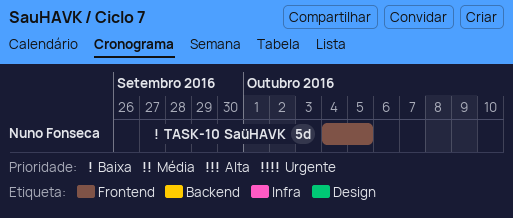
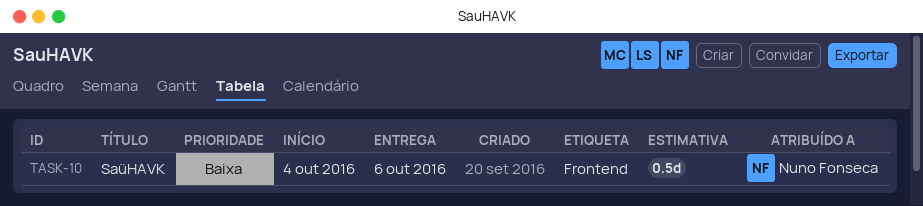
TASK-10, estimate: 5d -> 0.5d
TASK-10, due: Oct 5 -> Oct 6

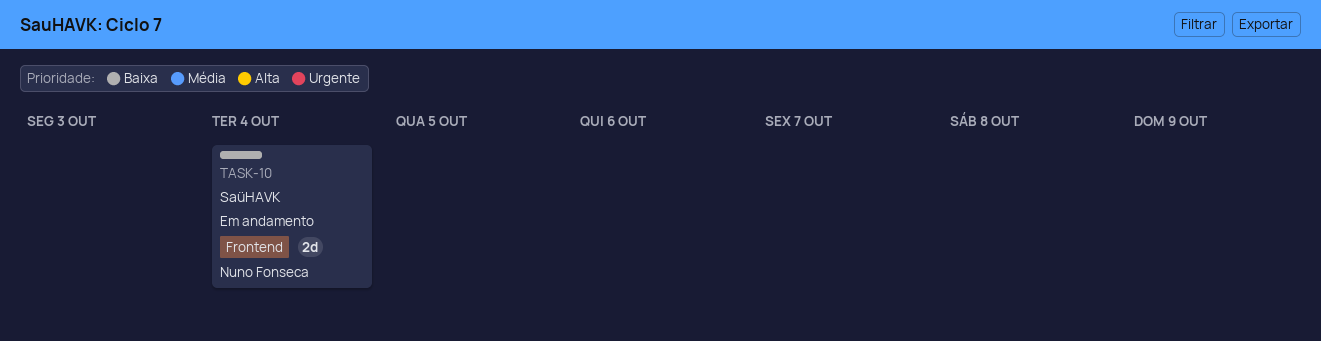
TASK-10, estimate: 0.5d -> 2d
TASK-10, due: Oct 6 -> Oct 4

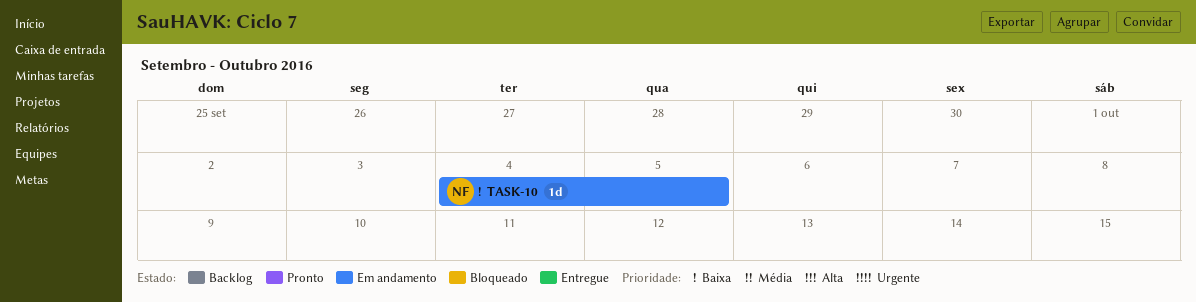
TASK-10, estimate: 2d -> 1d
TASK-10, due: Oct 4 -> Oct 5

